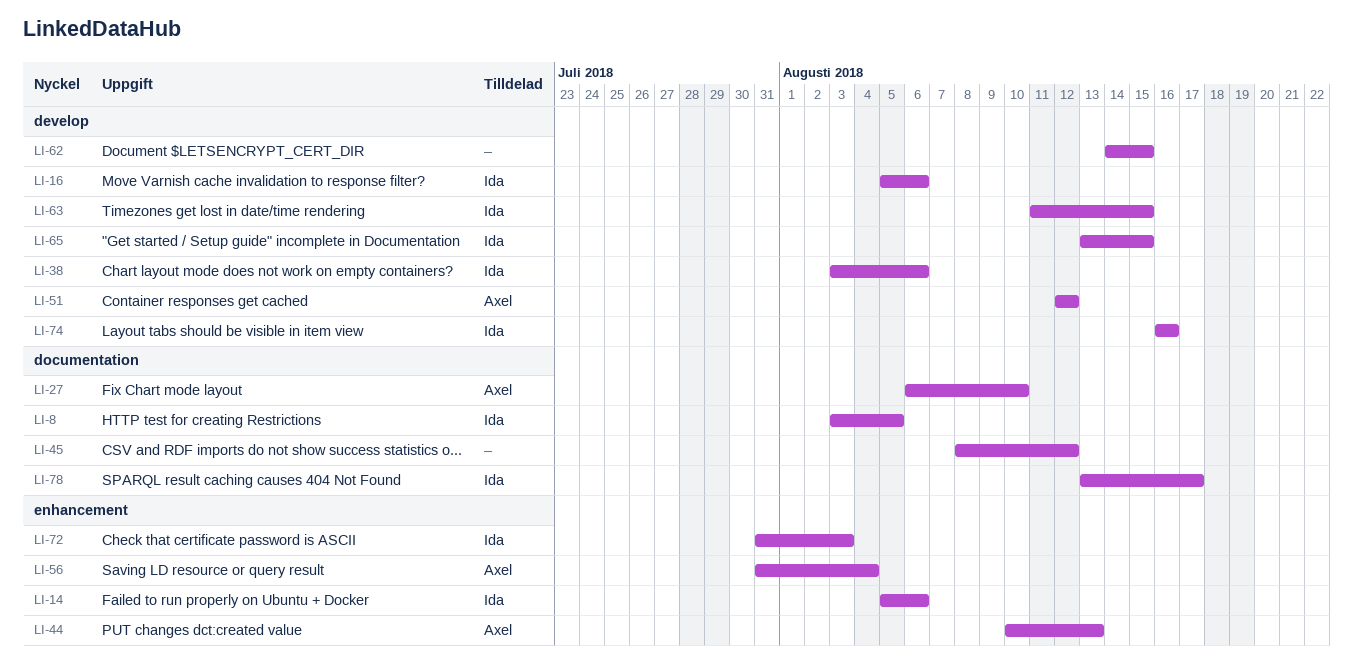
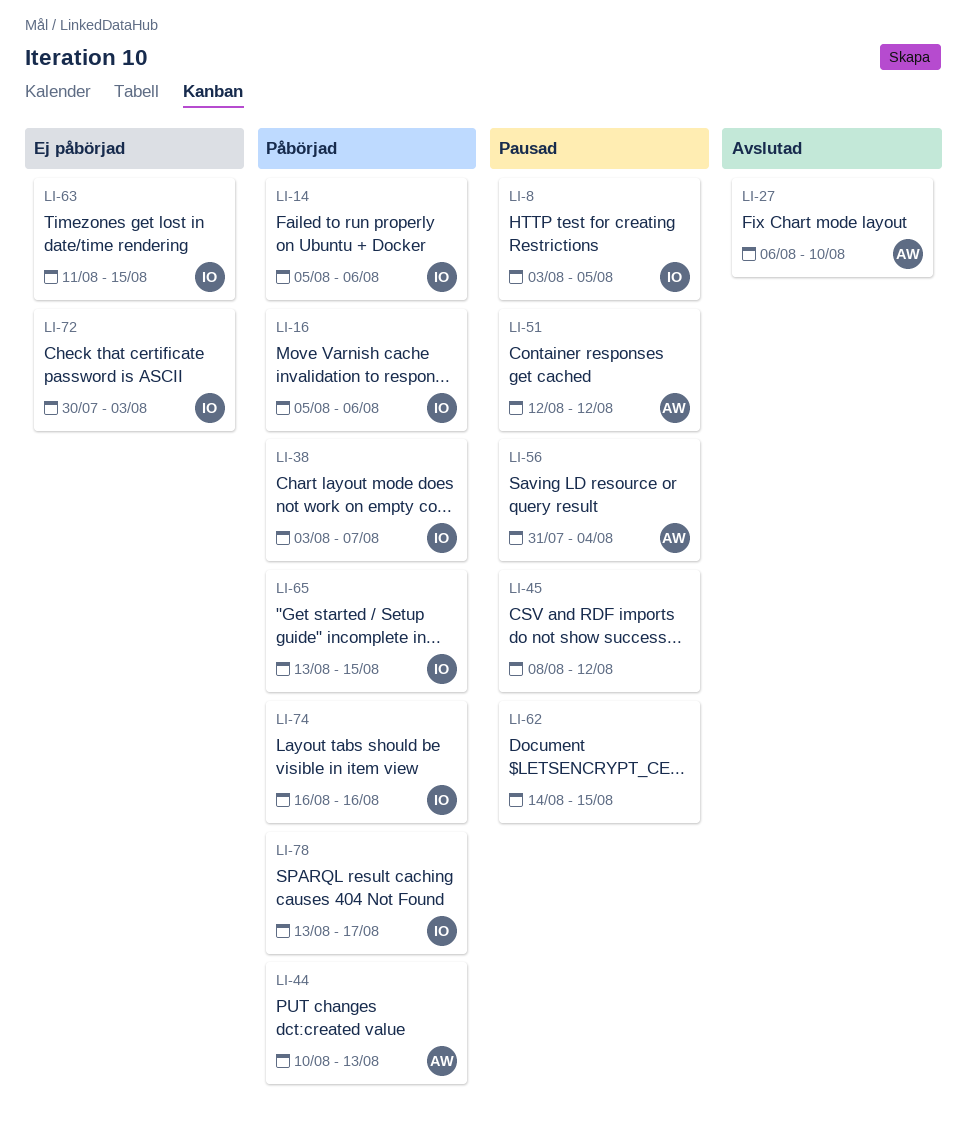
LI-38, due: Aug 6 -> Aug 7
LI-72, start: Jul 31 -> Jul 30

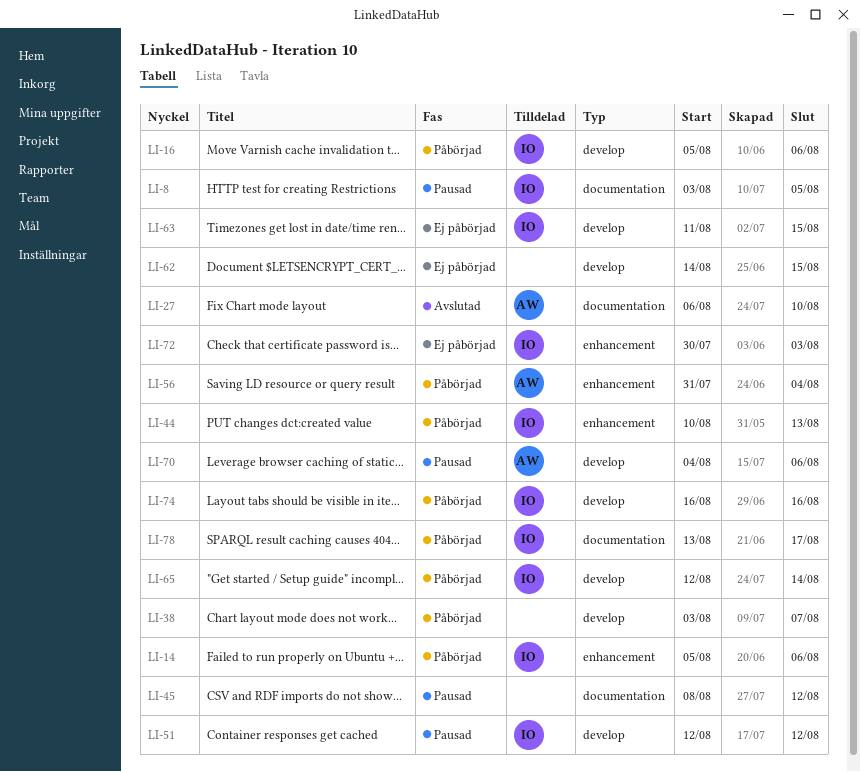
LI-38, owner: IO -> none
LI-44, owner: AW -> IO
LI-51, owner: AW -> IO
LI-56, status: Pausad -> Påbörjad
LI-62, status: Pausad -> Ej påbörjad
LI-65, start: Aug 13 -> Aug 12
LI-65, due: Aug 15 -> Aug 14
LI-70: none -> present

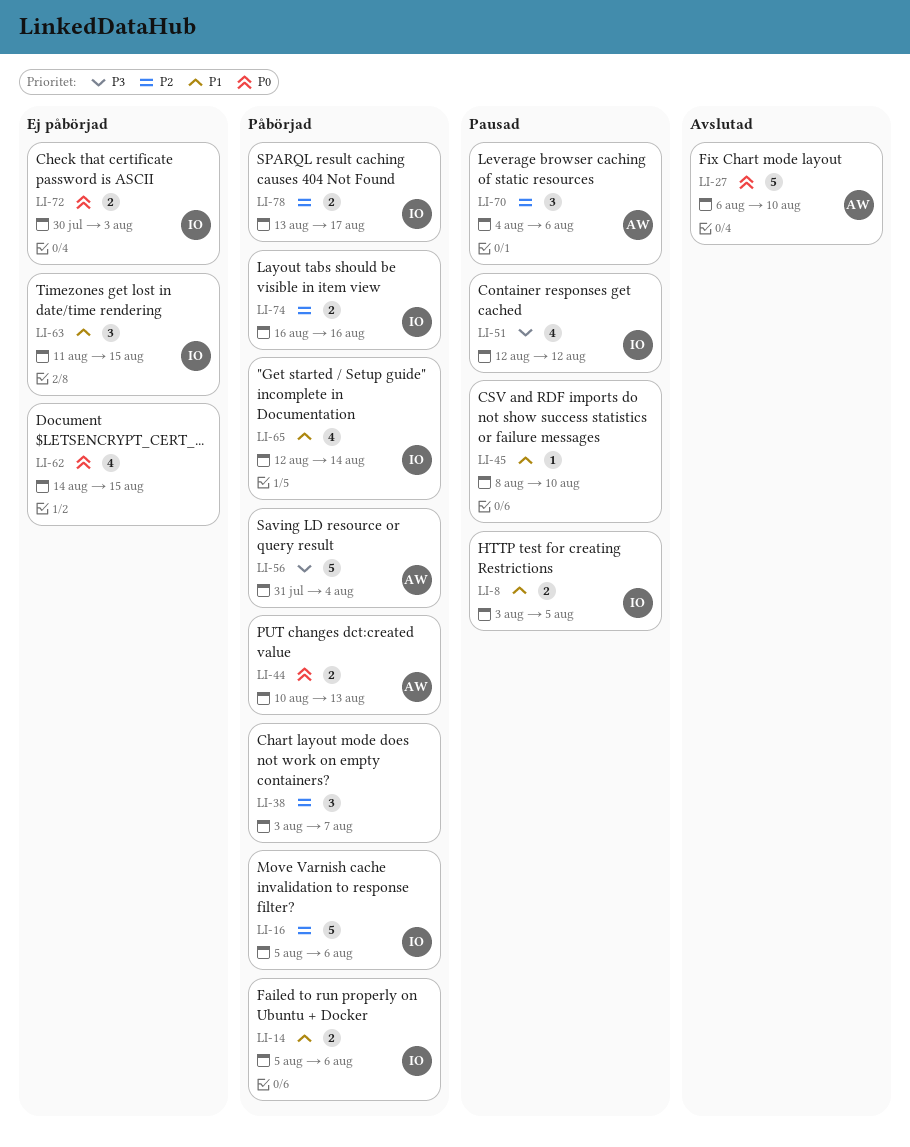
LI-44, owner: IO -> AW
LI-45, due: Aug 12 -> Aug 10

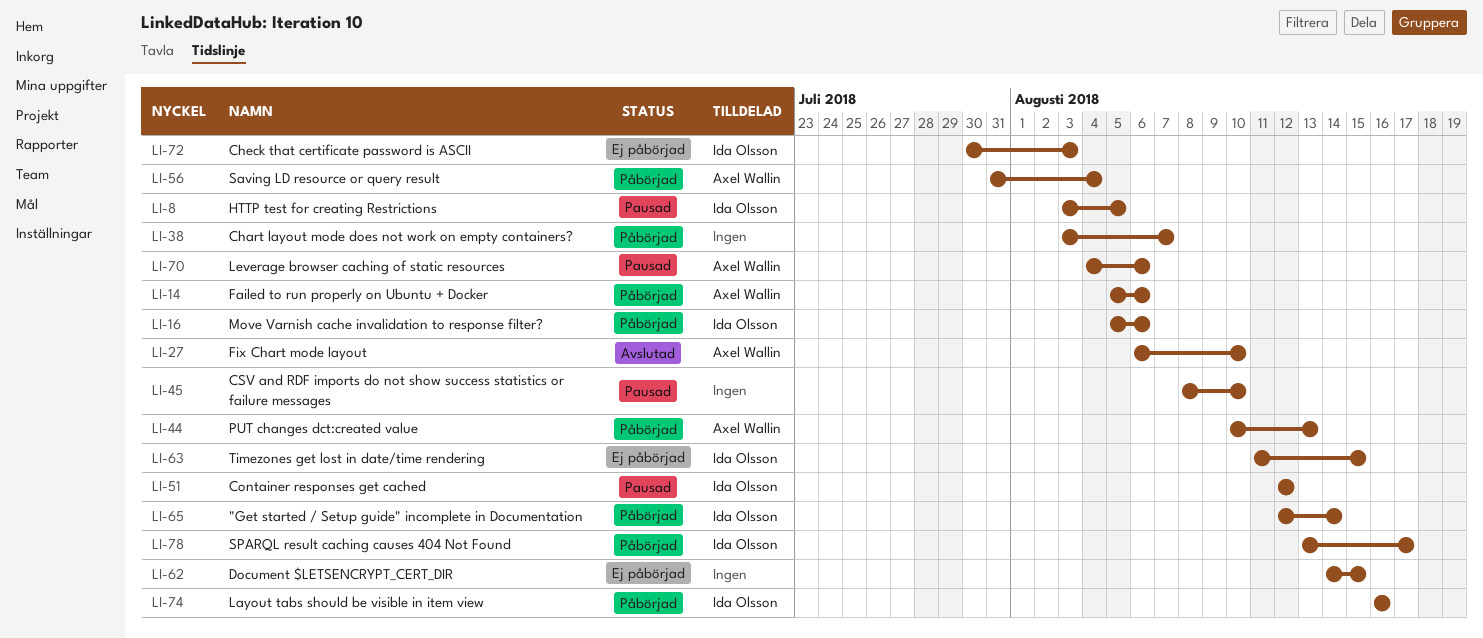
LI-14, owner: Ida Olsson -> Axel Wallin

